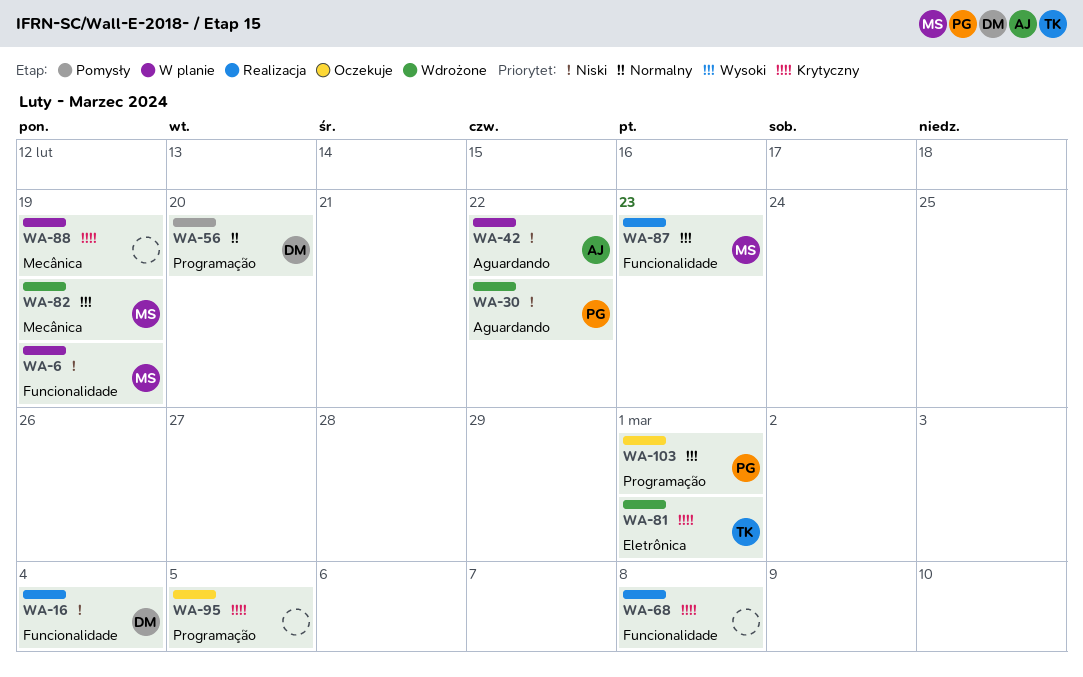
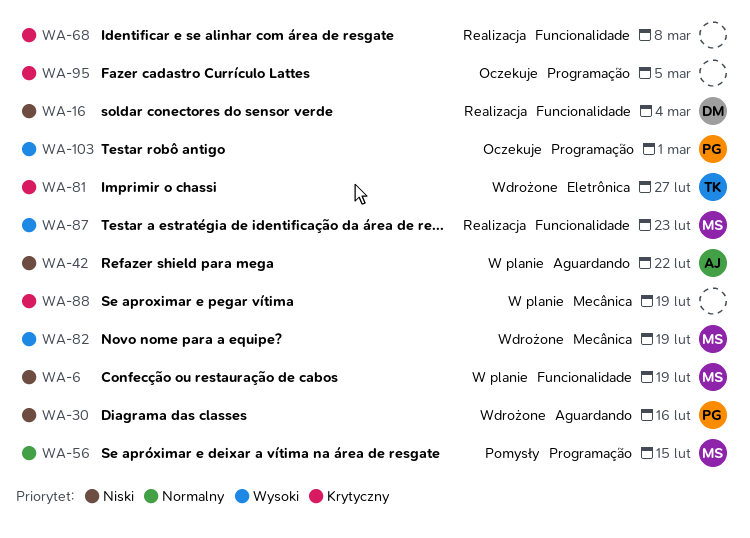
WA-30, due: Feb 22 -> Feb 16
WA-56, owner: DM -> MS
WA-56, due: Feb 20 -> Feb 15
WA-81, due: Mar 1 -> Feb 27

